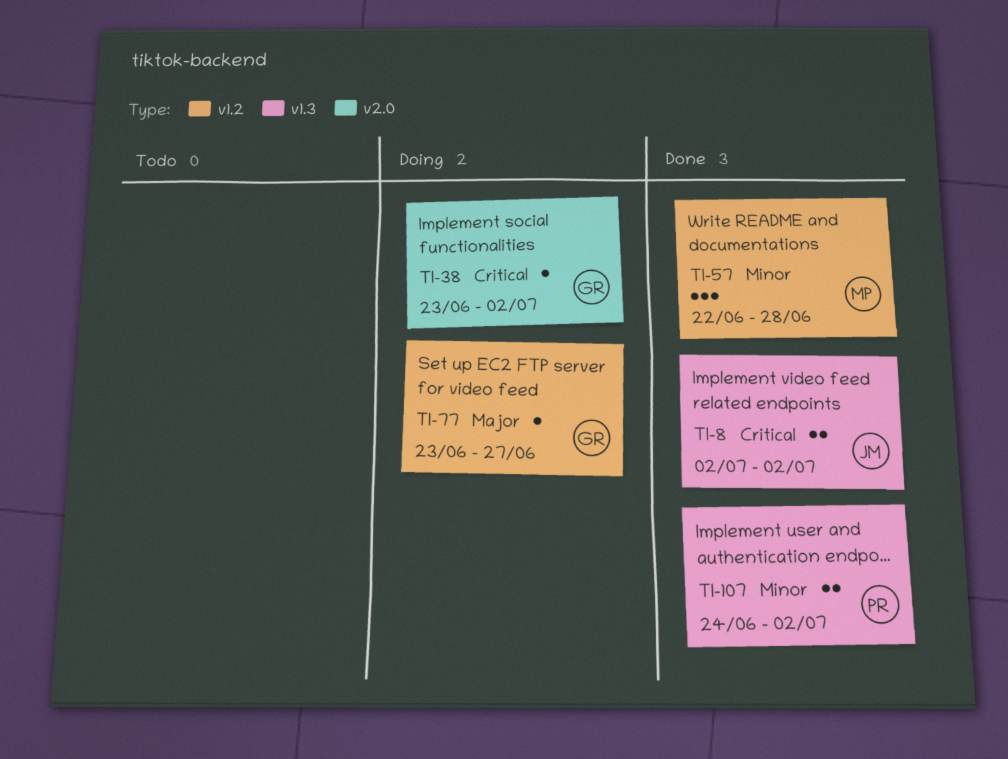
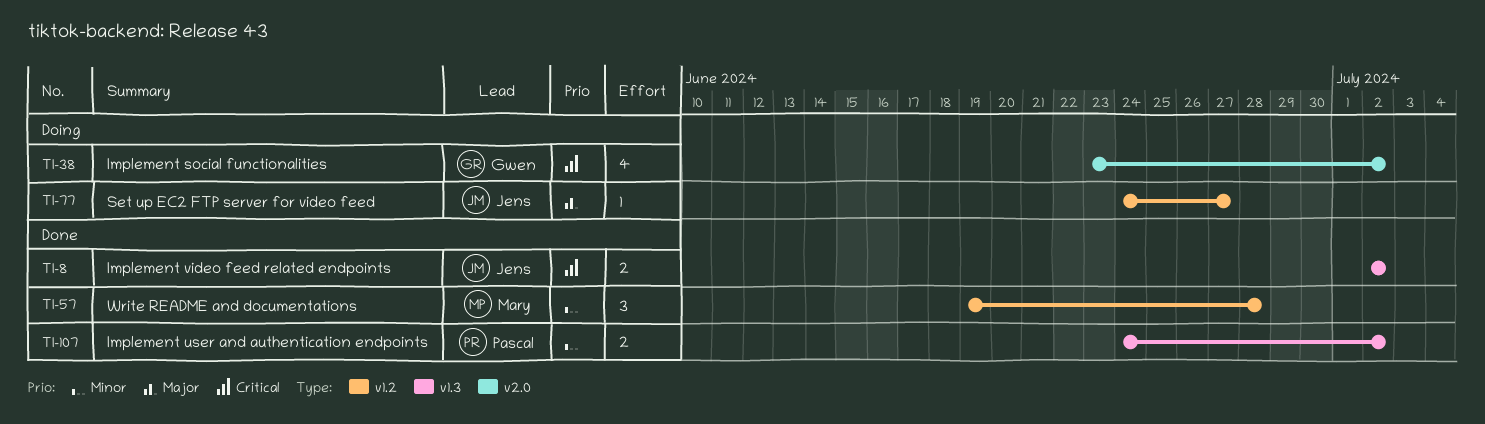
TI-38, estimate: 1 -> 4
TI-57, start: Jun 22 -> Jun 19
TI-77, owner: Gwen -> Jens
TI-77, start: Jun 23 -> Jun 24

